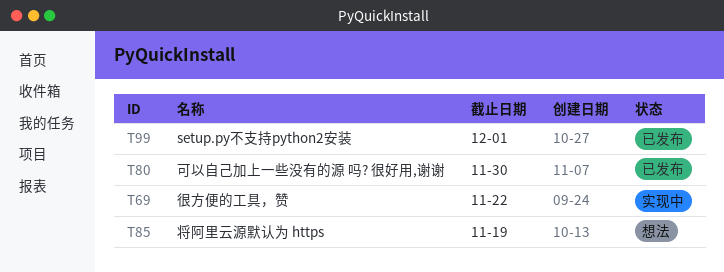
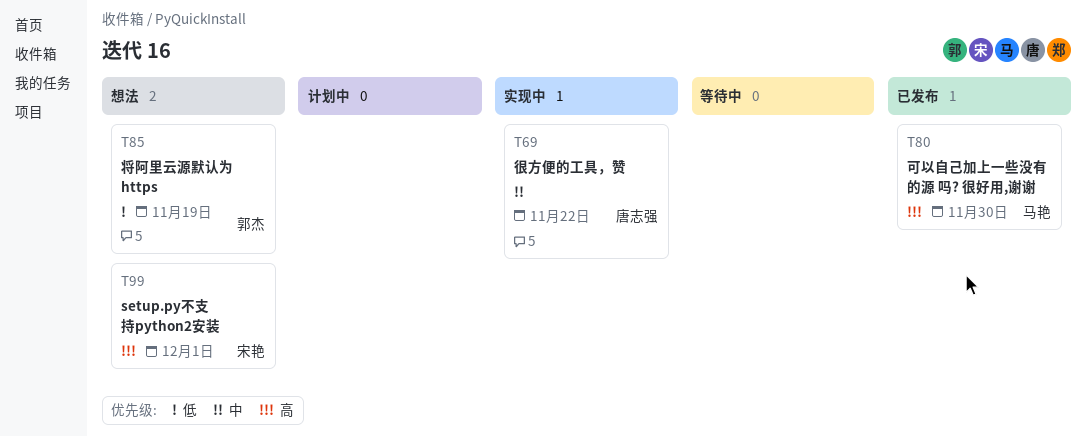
T99, status: 已发布 -> 想法

